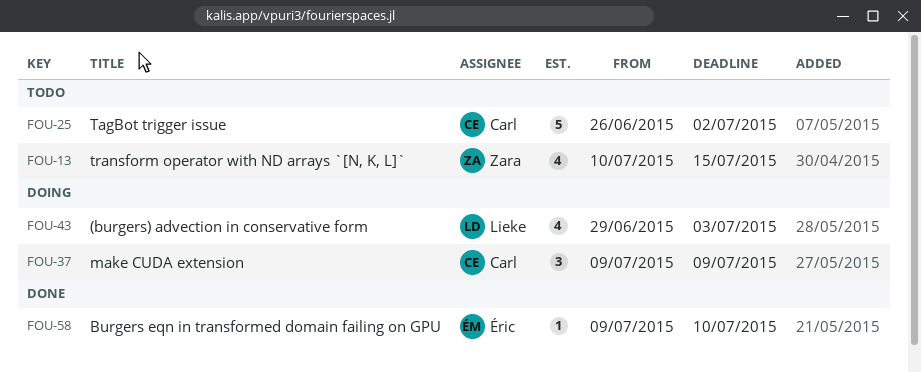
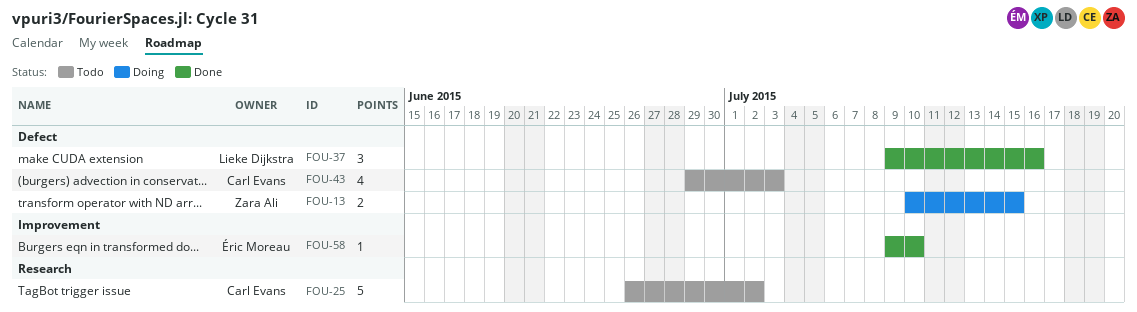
FOU-13, status: Todo -> Doing
FOU-13, estimate: 4 -> 2
FOU-37, status: Doing -> Done
FOU-37, owner: Carl Evans -> Lieke Dijkstra
FOU-37, due: Jul 9 -> Jul 16
FOU-43, status: Doing -> Todo
FOU-43, owner: Lieke Dijkstra -> Carl Evans

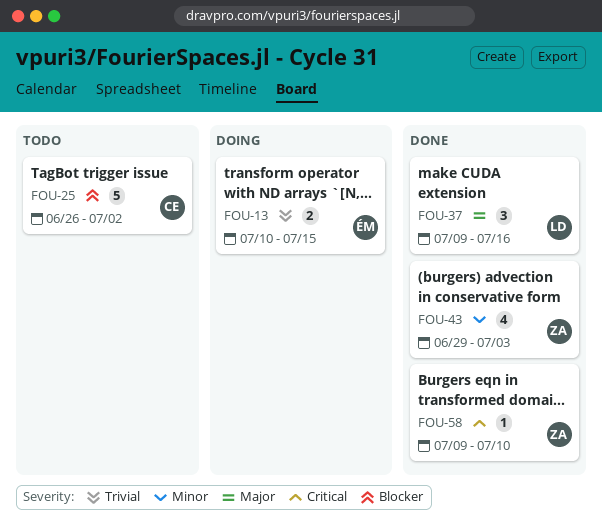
FOU-13, owner: Zara Ali -> Éric Moreau
FOU-43, status: Todo -> Done
FOU-43, owner: Carl Evans -> Zara Ali
FOU-58, owner: Éric Moreau -> Zara Ali

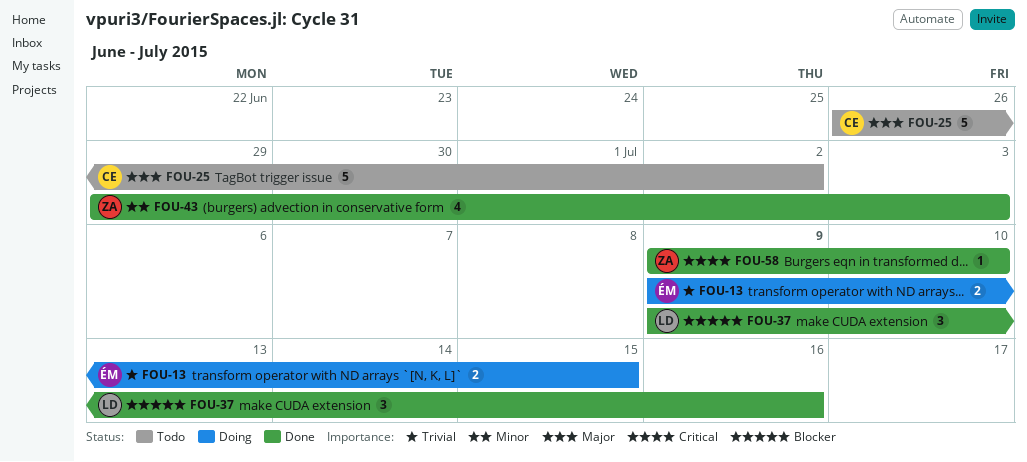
FOU-13, start: Jul 10 -> Jul 9
FOU-25, priority: Blocker -> Major
FOU-37, priority: Major -> Blocker

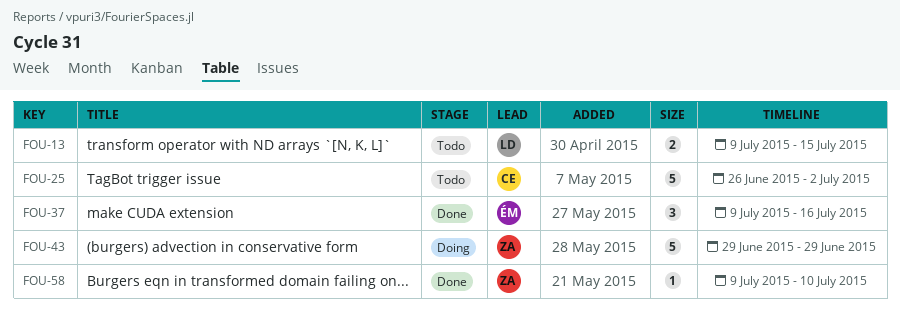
FOU-13, status: Doing -> Todo
FOU-13, owner: ÉM -> LD
FOU-37, owner: LD -> ÉM
FOU-43, status: Done -> Doing
FOU-43, estimate: 4 -> 5
FOU-43, due: Jul 3 -> Jun 29

